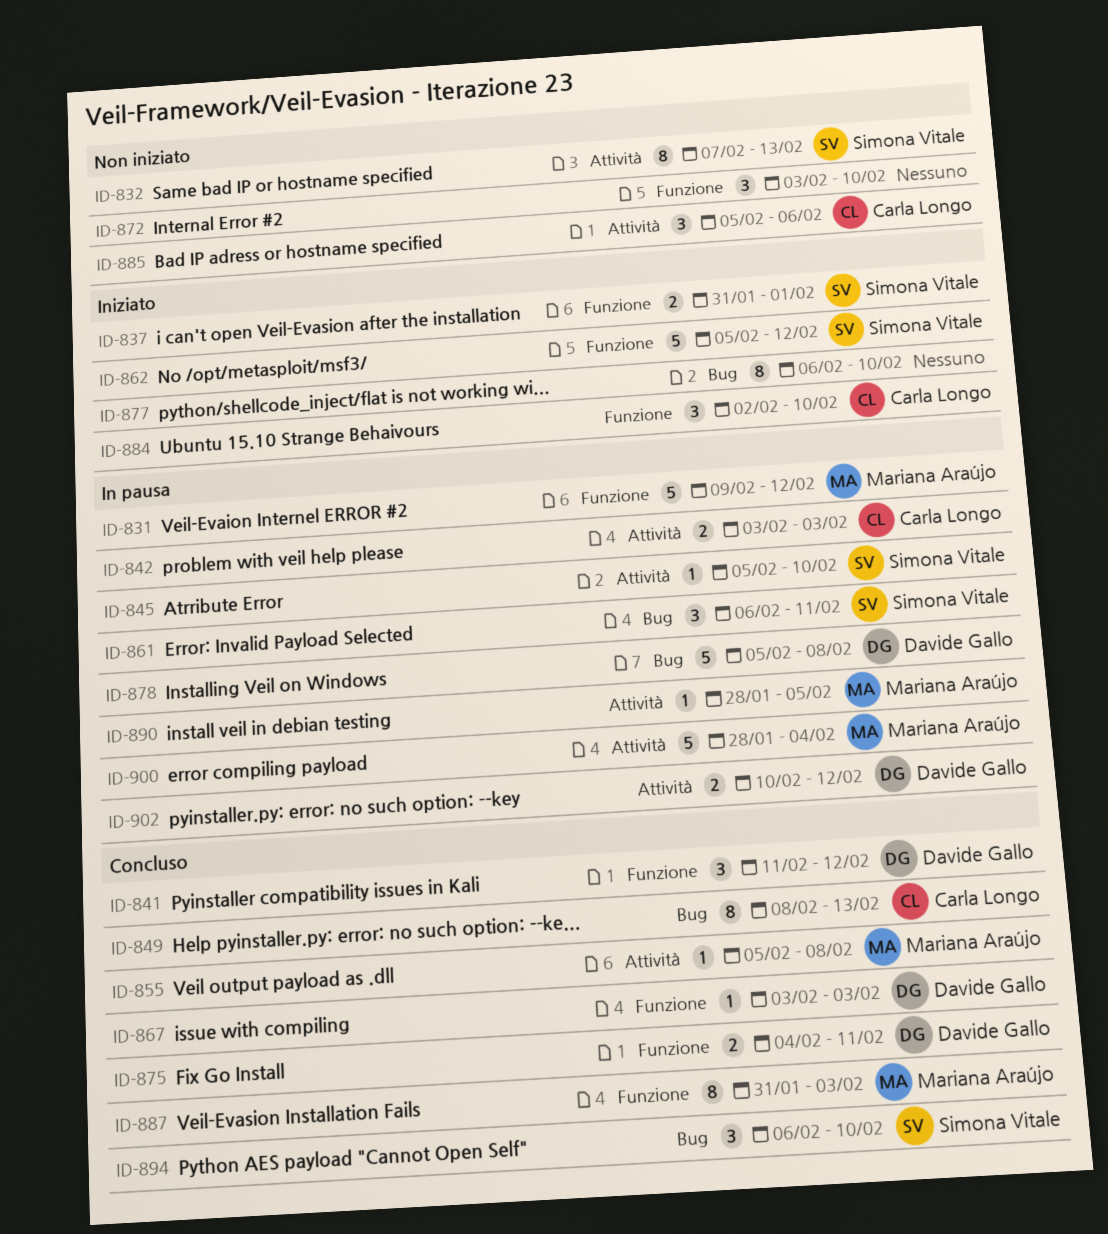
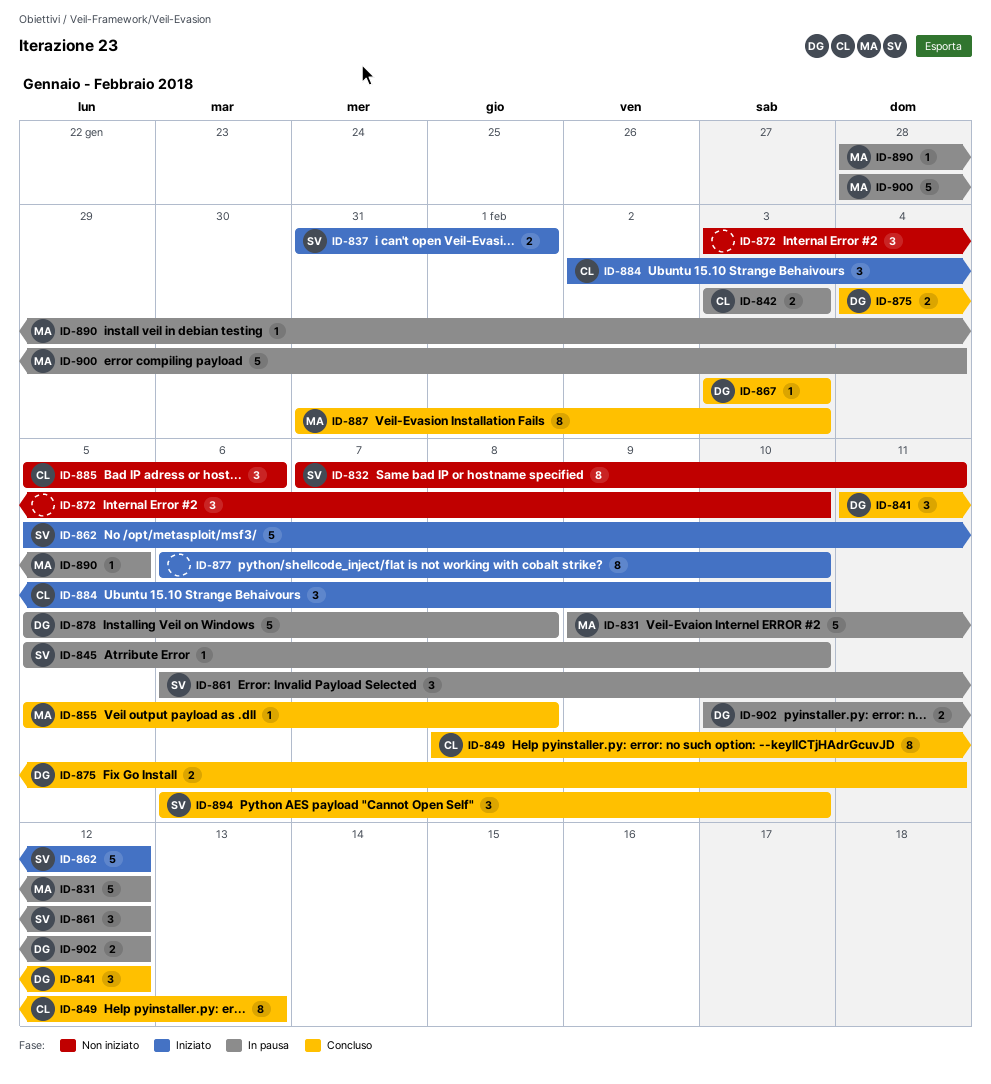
ID-832, due: Feb 13 -> Feb 11
ID-861, due: Feb 11 -> Feb 12

